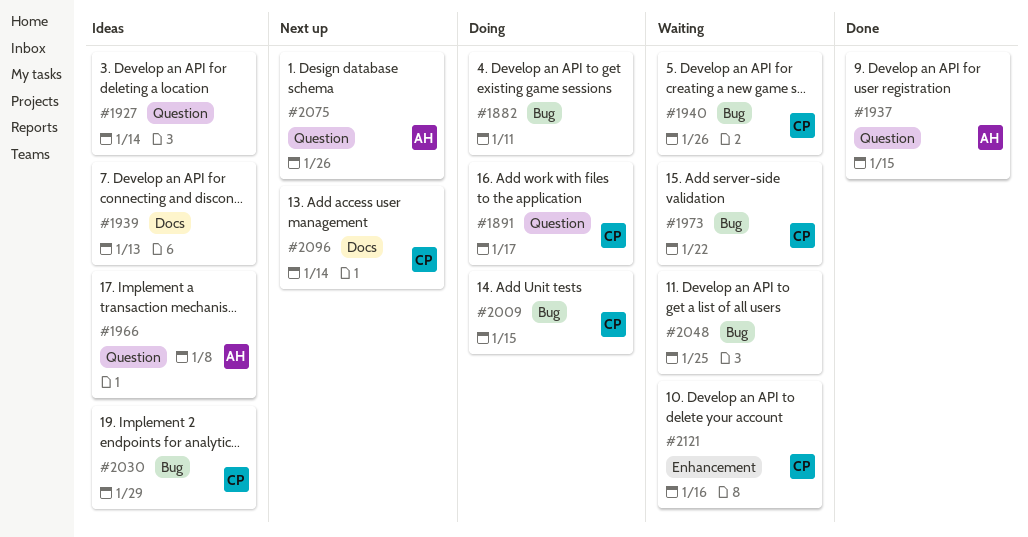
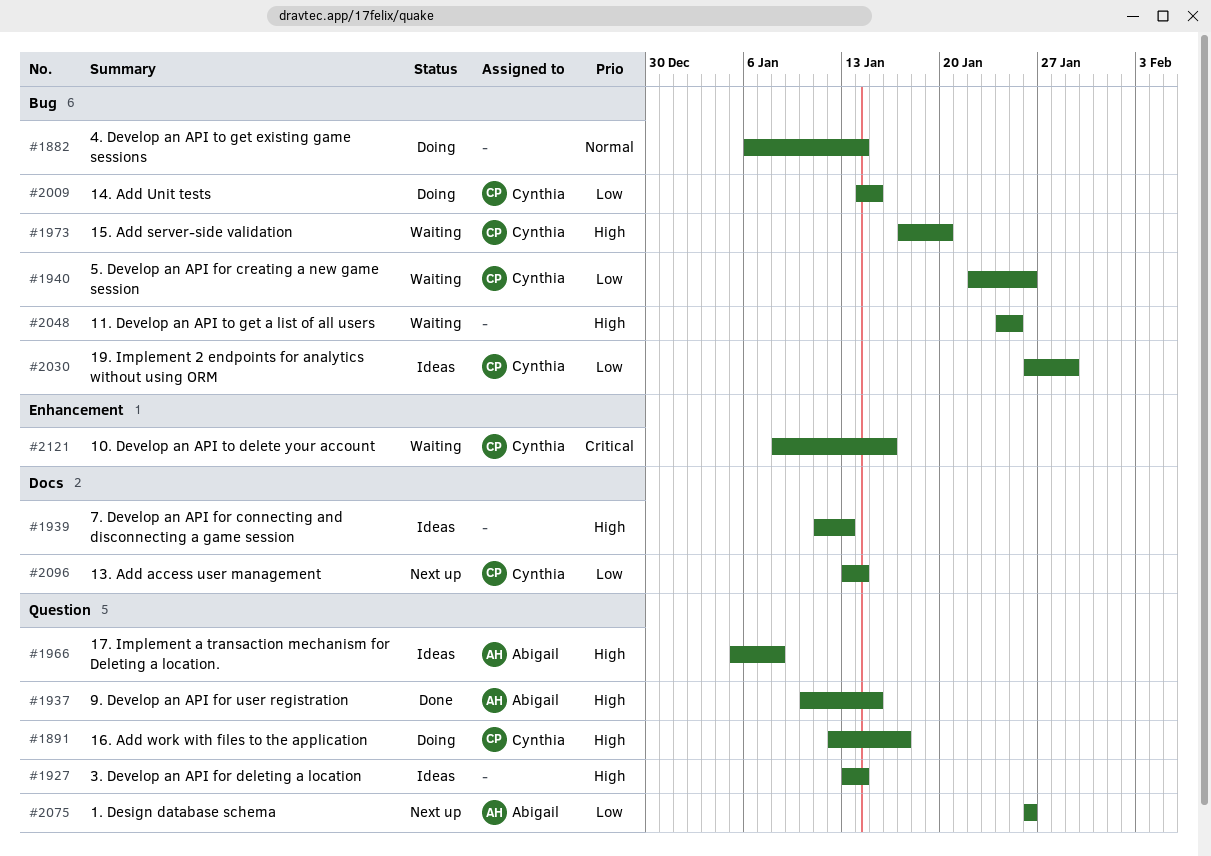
#1882, due: Jan 11 -> Jan 14
#1973, due: Jan 22 -> Jan 20

